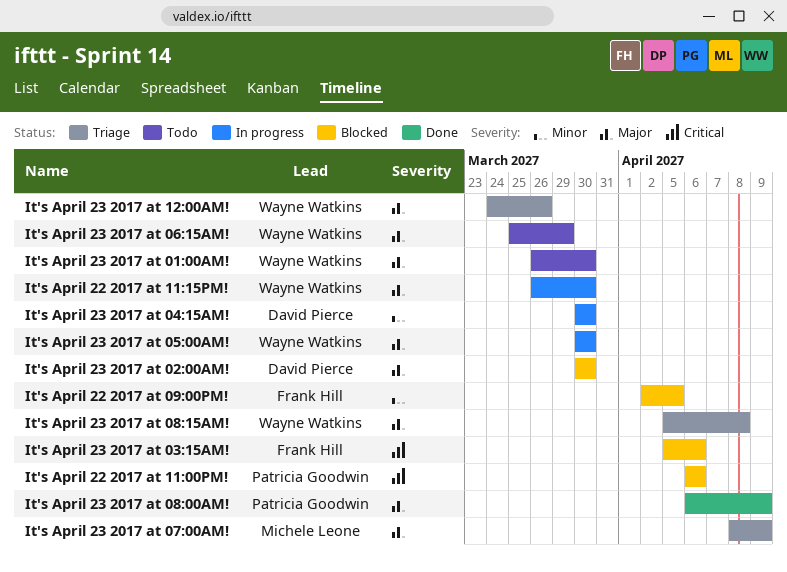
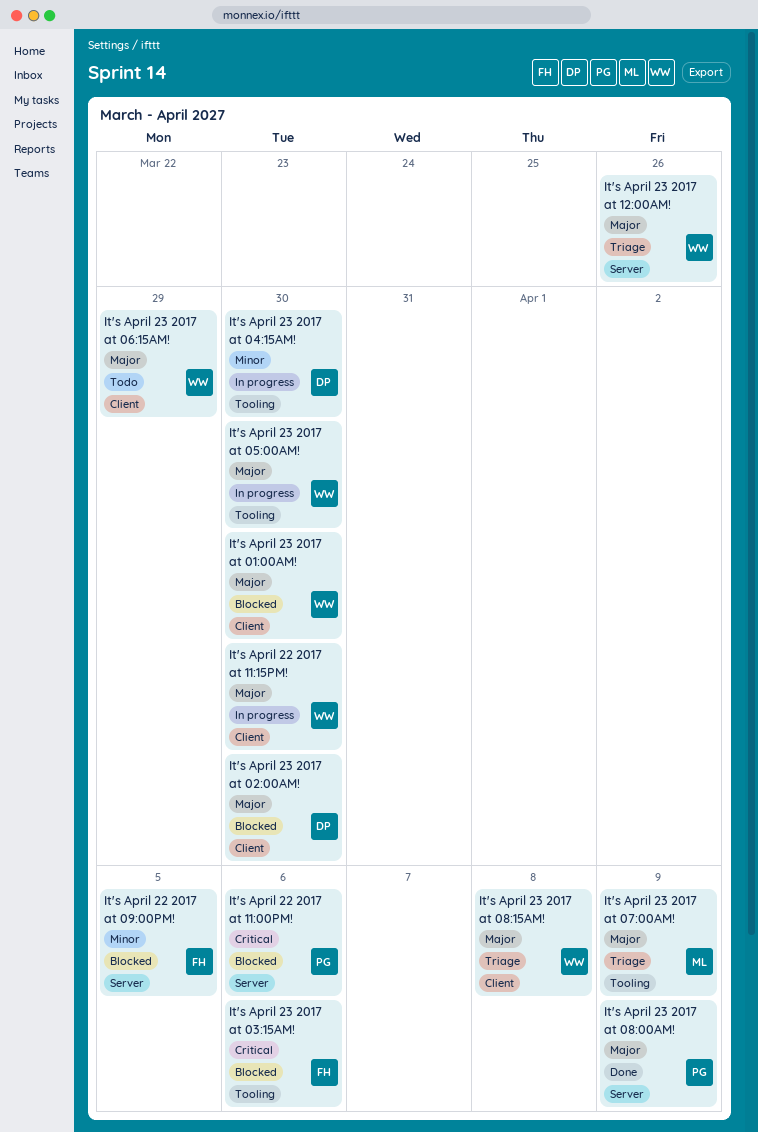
It's April 23 2017 at 01:00AM!, status: Todo -> Blocked

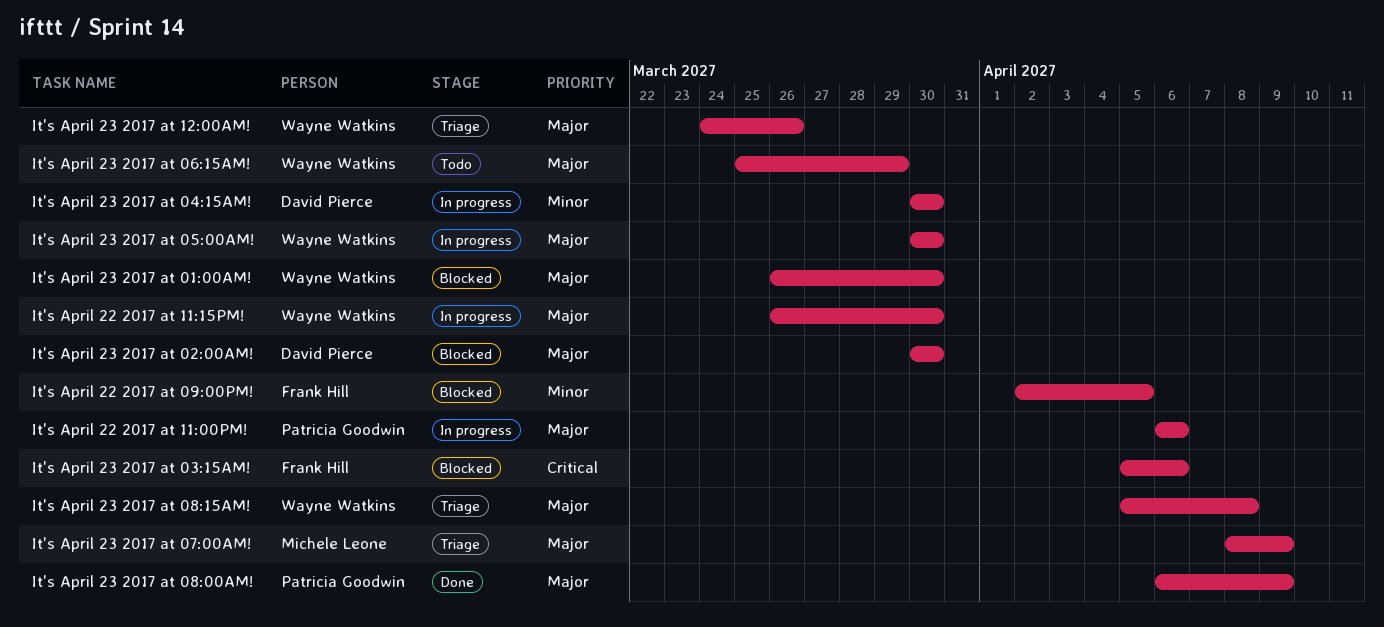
It's April 22 2017 at 11:00PM!, status: Blocked -> In progress
It's April 22 2017 at 11:00PM!, priority: Critical -> Major

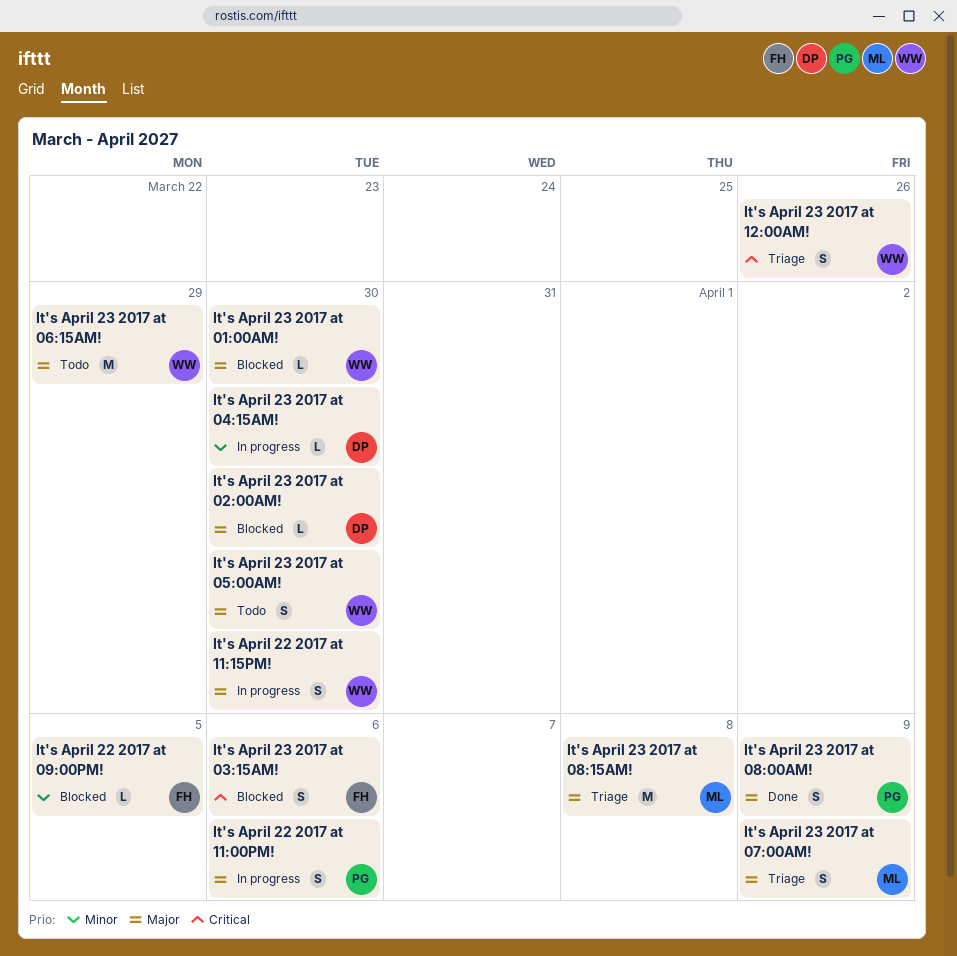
It's April 23 2017 at 05:00AM!, status: In progress -> Todo
It's April 23 2017 at 08:15AM!, owner: Wayne Watkins -> Michele Leone
It's April 23 2017 at 12:00AM!, priority: Major -> Critical

